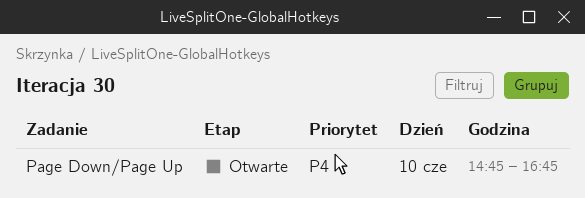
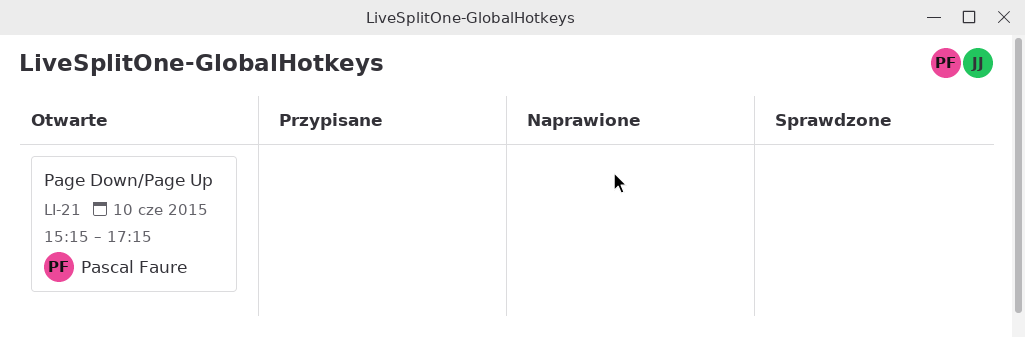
Page Down/Page Up, begins: 14:45 -> 15:15
Page Down/Page Up, ends: 16:45 -> 17:15

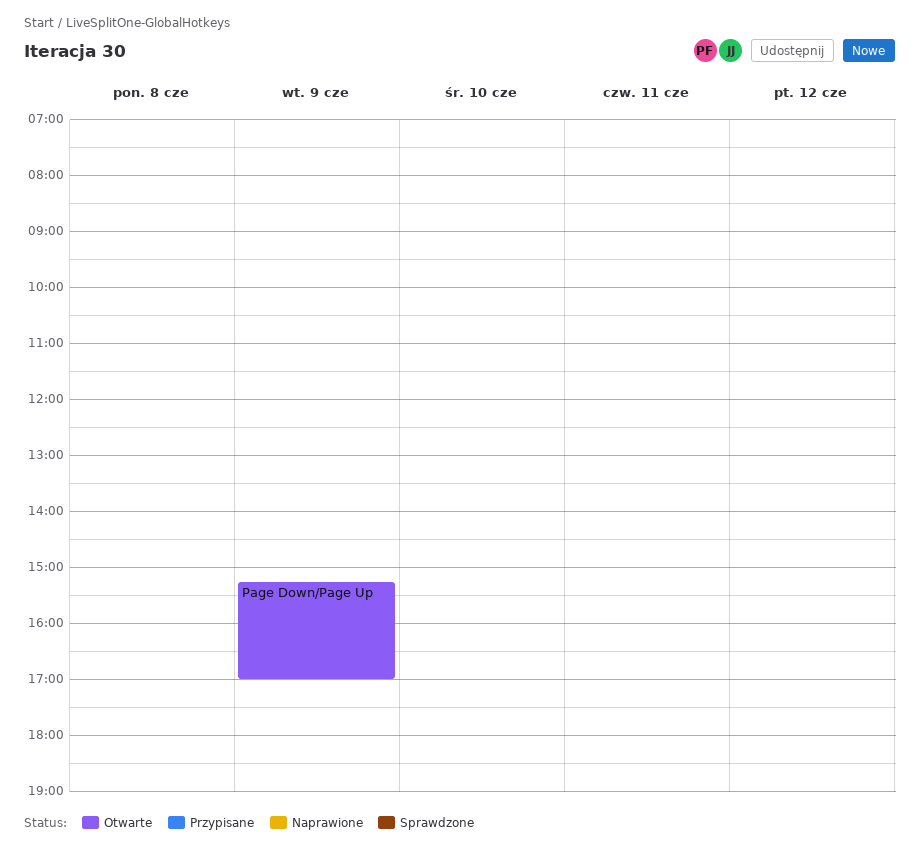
Page Down/Page Up, day: Jun 10 -> Jun 9
Page Down/Page Up, ends: 17:15 -> 17:00

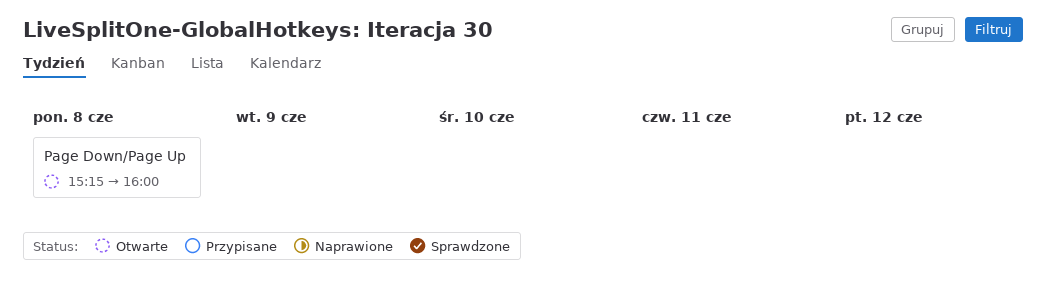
Page Down/Page Up, day: Jun 9 -> Jun 8
Page Down/Page Up, ends: 17:00 -> 16:00

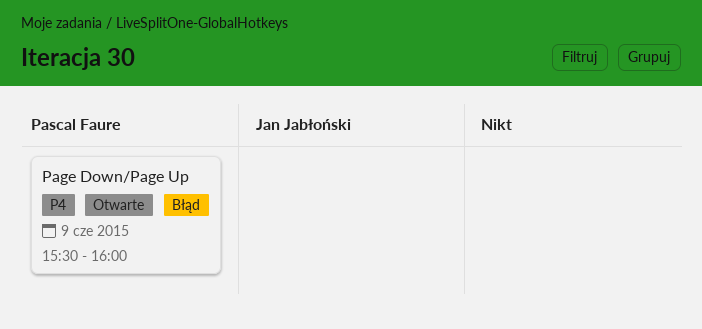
Page Down/Page Up, day: Jun 8 -> Jun 9
Page Down/Page Up, begins: 15:15 -> 15:30

